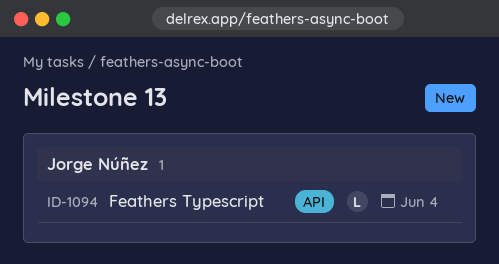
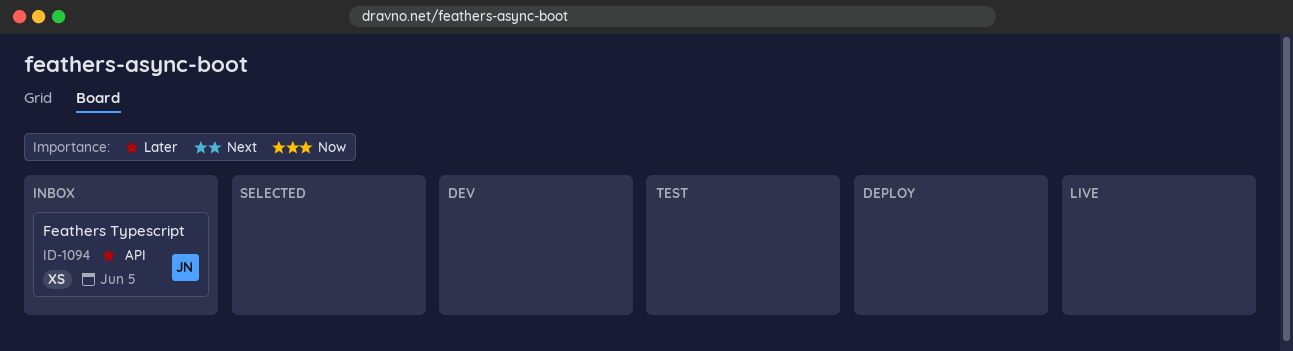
ID-1094, estimate: L -> XS
ID-1094, due: Jun 4 -> Jun 5

